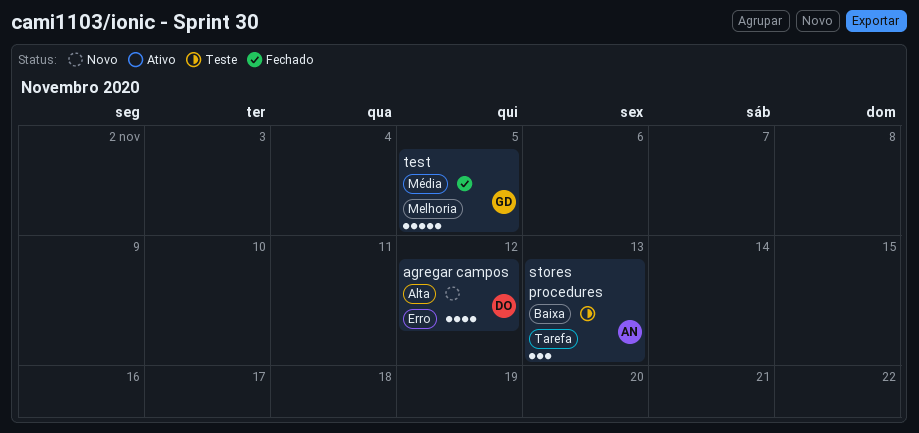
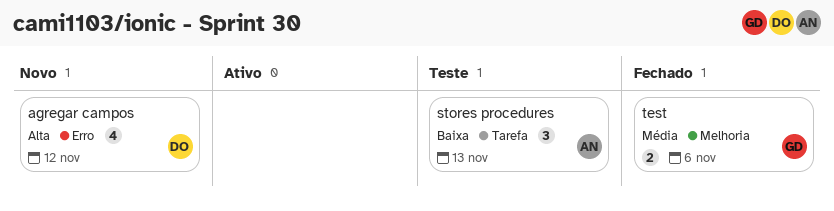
test, estimate: 5 -> 2
test, due: Nov 5 -> Nov 6

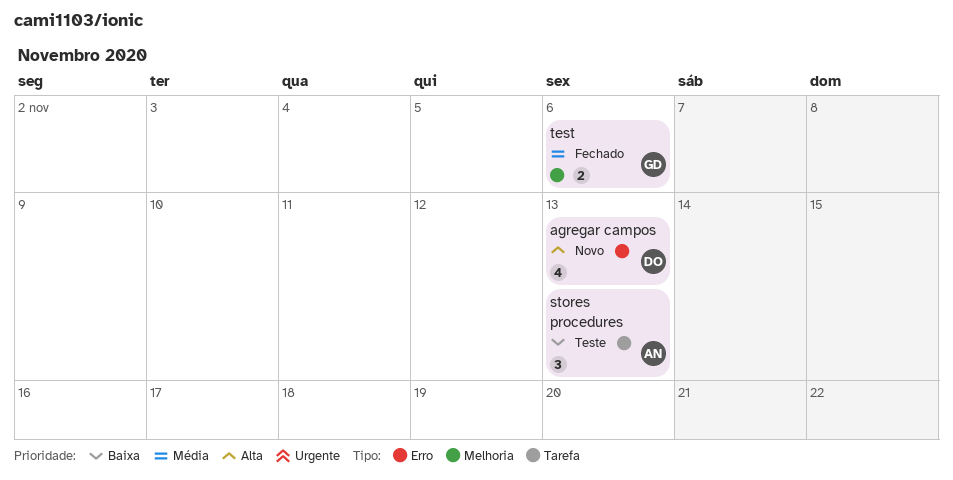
agregar campos, due: Nov 12 -> Nov 13

